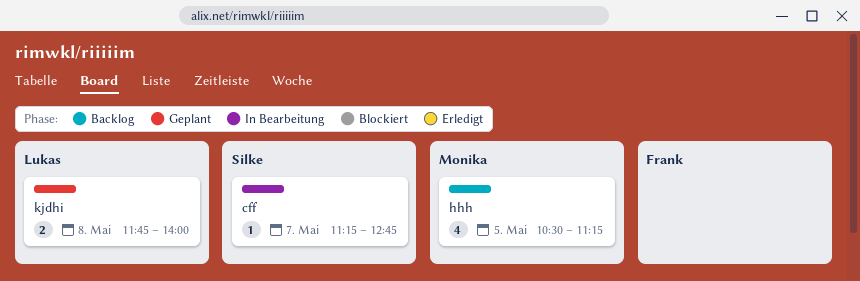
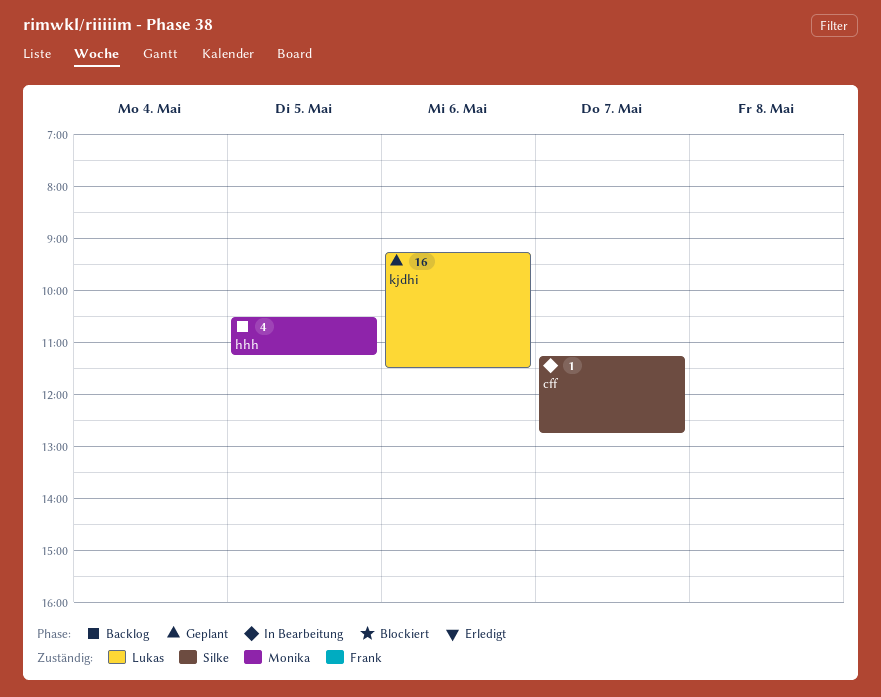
kjdhi, estimate: 2 -> 16
kjdhi, day: May 8 -> May 6
kjdhi, begins: 11:45 -> 09:15
kjdhi, ends: 14:00 -> 11:30

